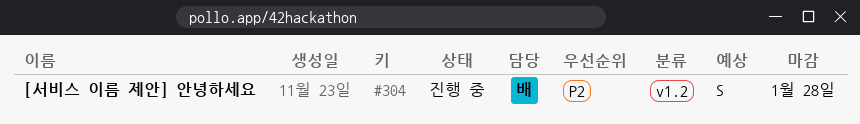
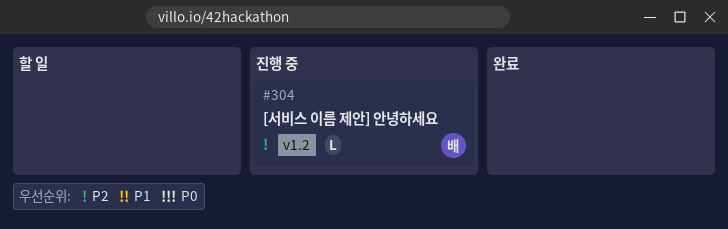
#304, estimate: S -> L

